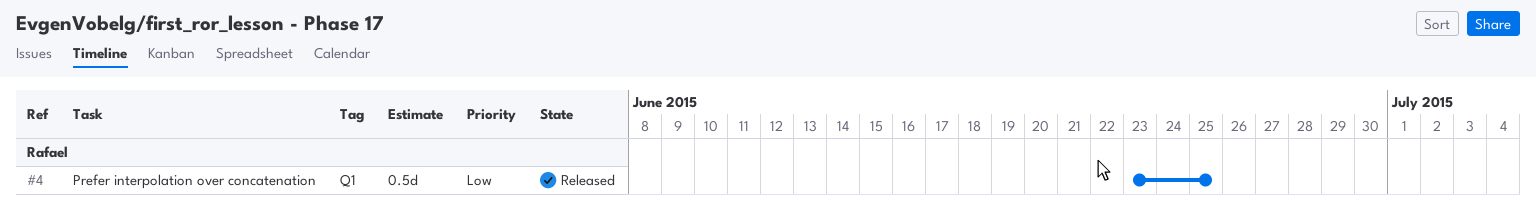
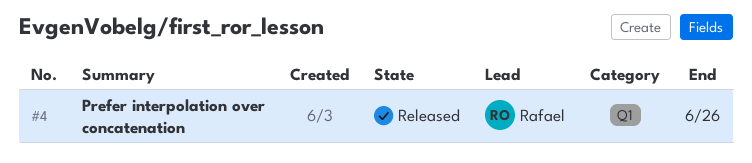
#4, due: Jun 25 -> Jun 26

